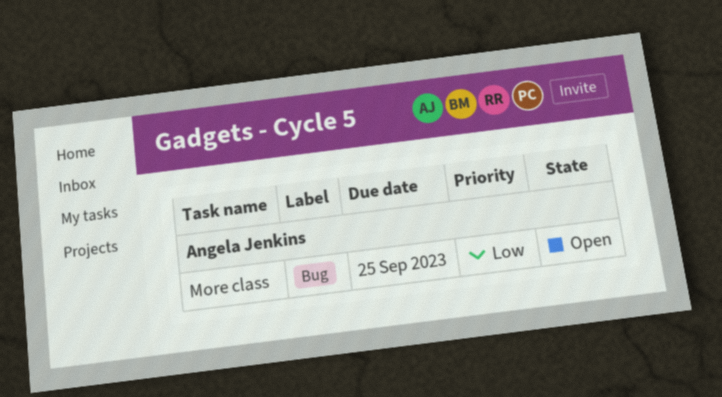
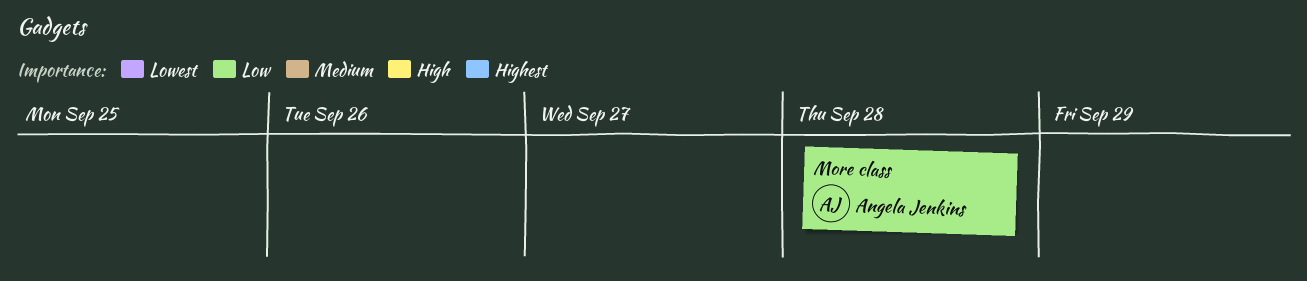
More class, due: Sep 25 -> Sep 28

